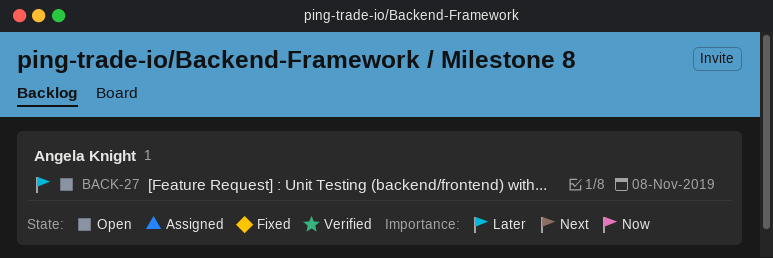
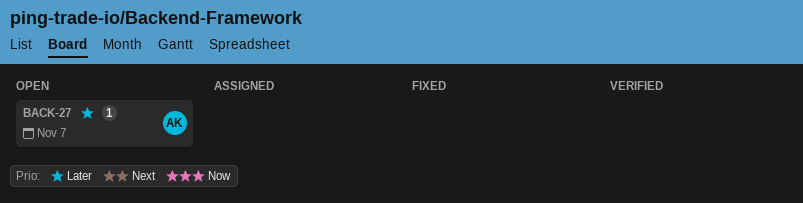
BACK-27, due: Nov 8 -> Nov 7

